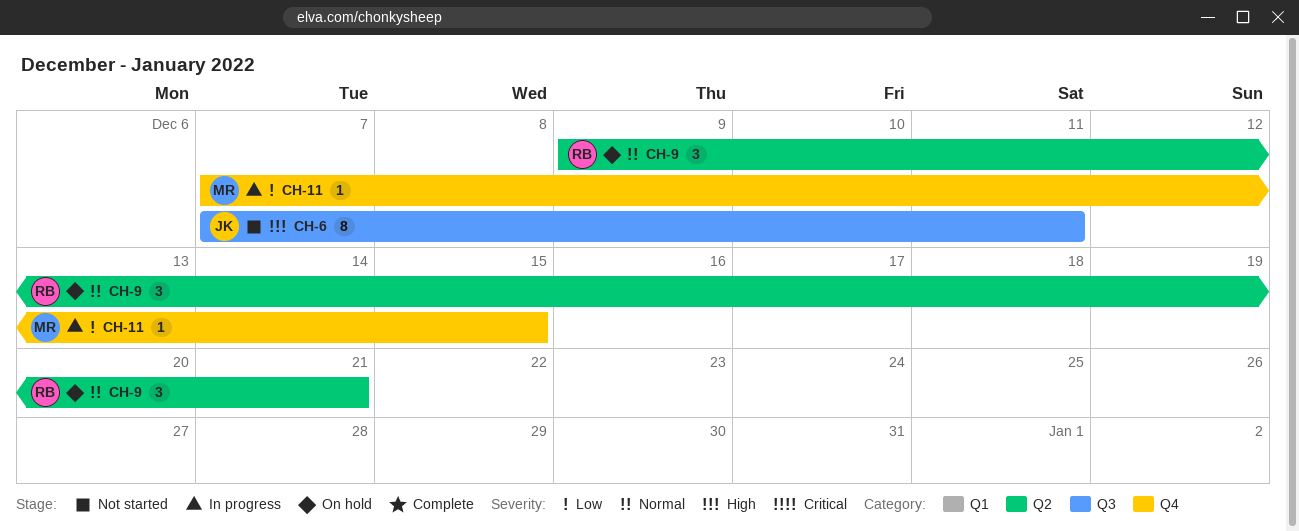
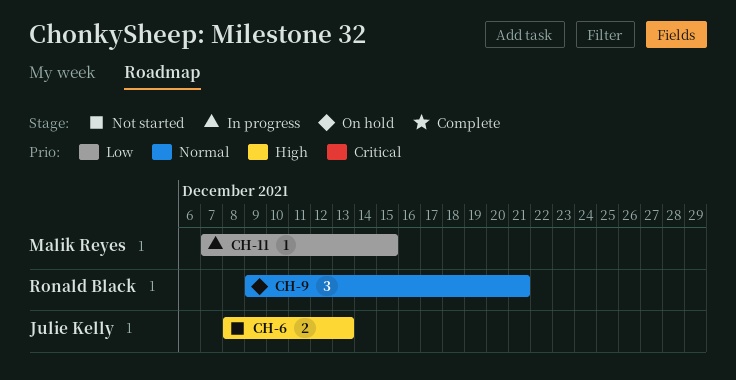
CH-6, estimate: 8 -> 2
CH-6, start: Dec 7 -> Dec 8
CH-6, due: Dec 11 -> Dec 13

